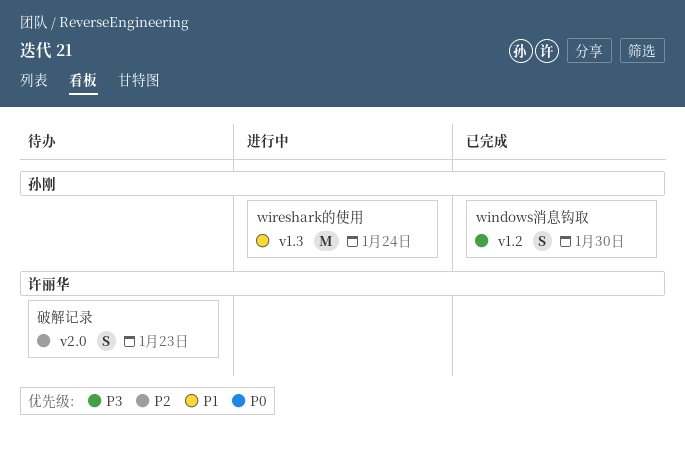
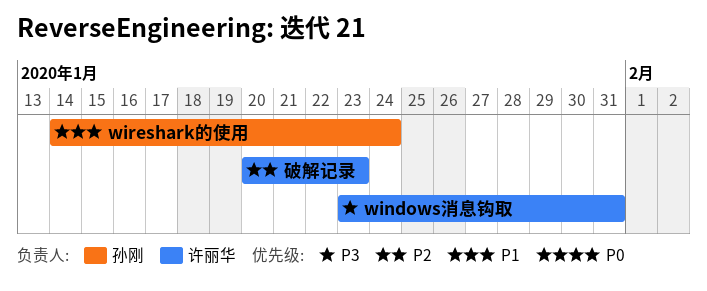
windows消息钩取, owner: 孙刚 -> 许丽华
windows消息钩取, due: Jan 30 -> Jan 31

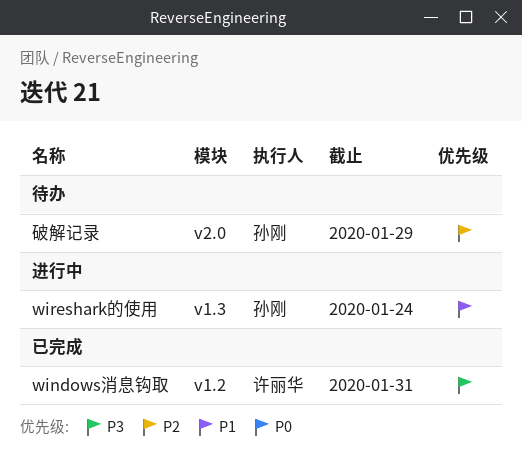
破解记录, owner: 许丽华 -> 孙刚
破解记录, due: Jan 23 -> Jan 29

